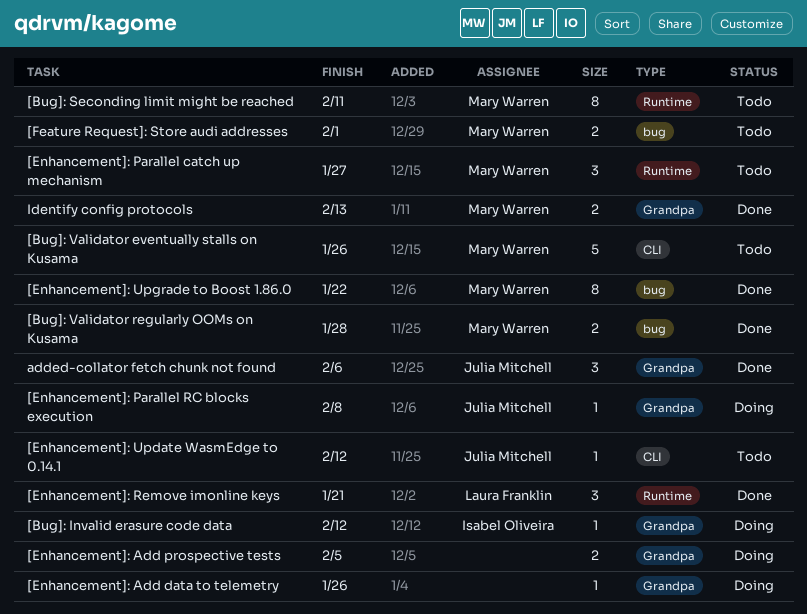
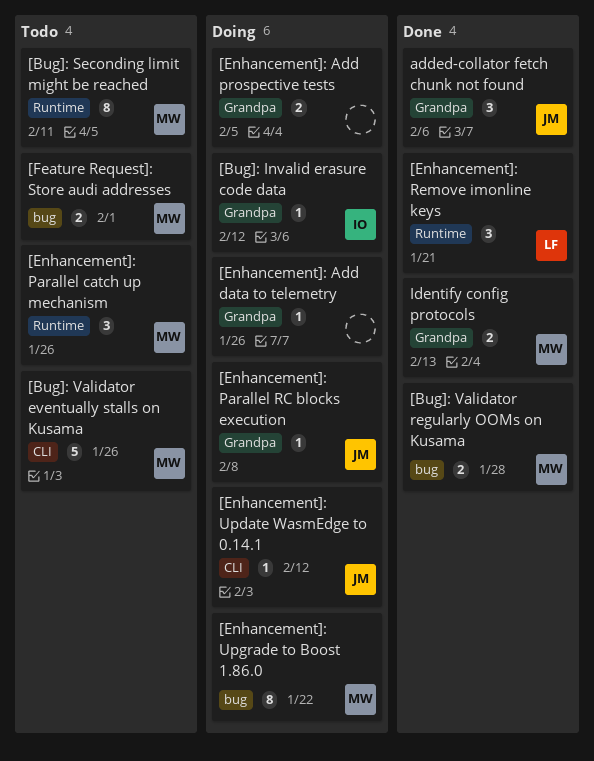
[Enhancement]: Parallel catch up mechanism, due: Jan 27 -> Jan 26
[Enhancement]: Update WasmEdge to 0.14.1, status: Todo -> Doing
[Enhancement]: Upgrade to Boost 1.86.0, status: Done -> Doing

